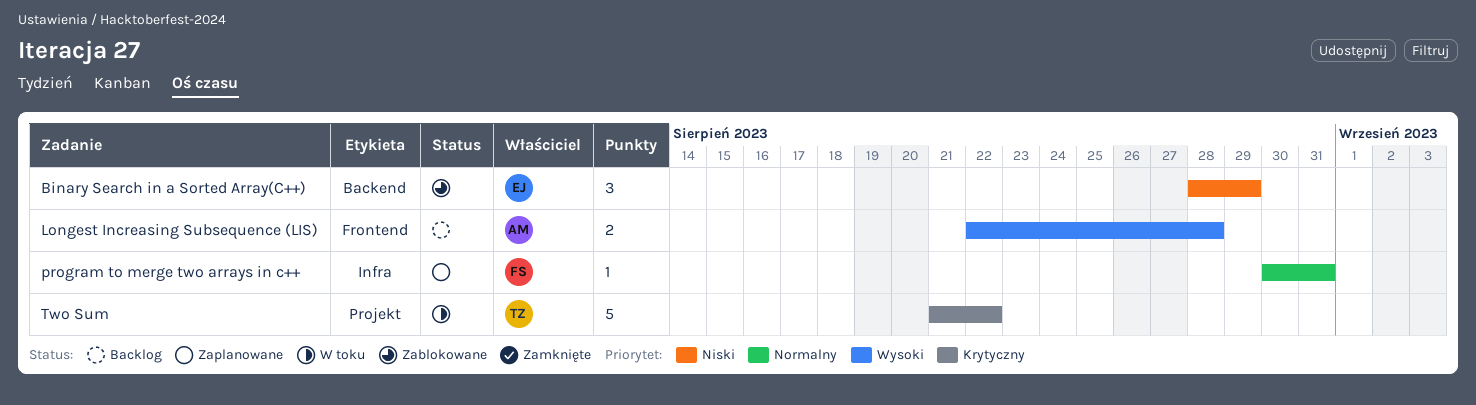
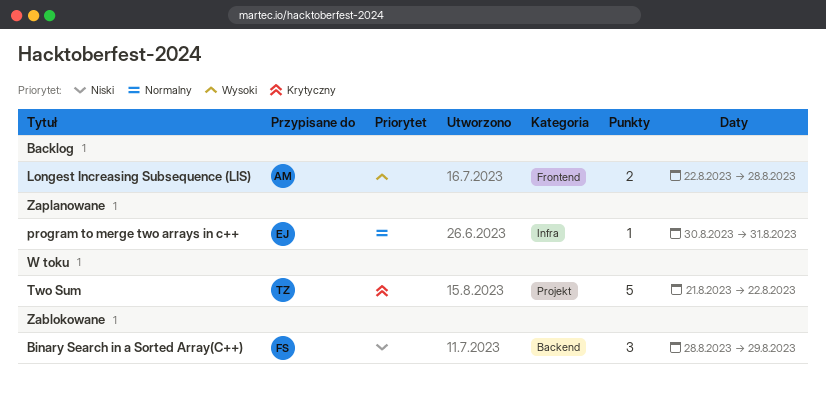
Binary Search in a Sorted Array(C++), owner: EJ -> FS
program to merge two arrays in c++, owner: FS -> EJ

